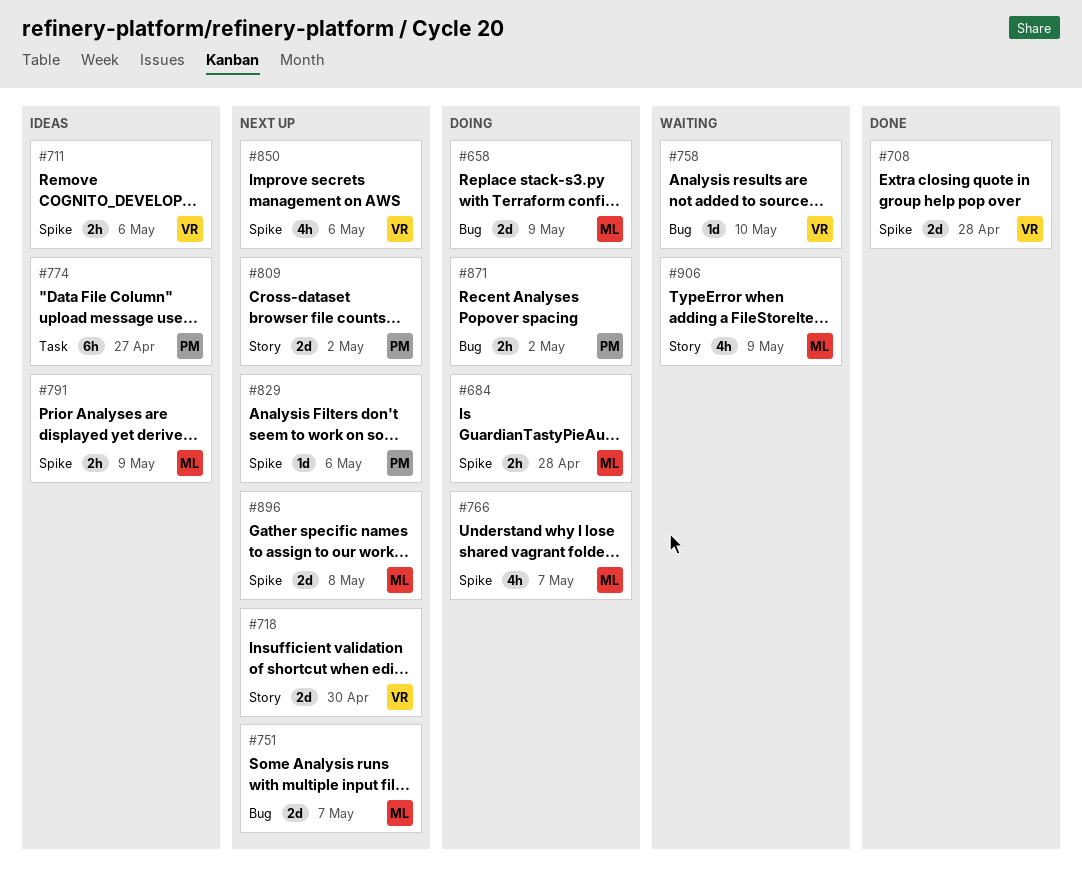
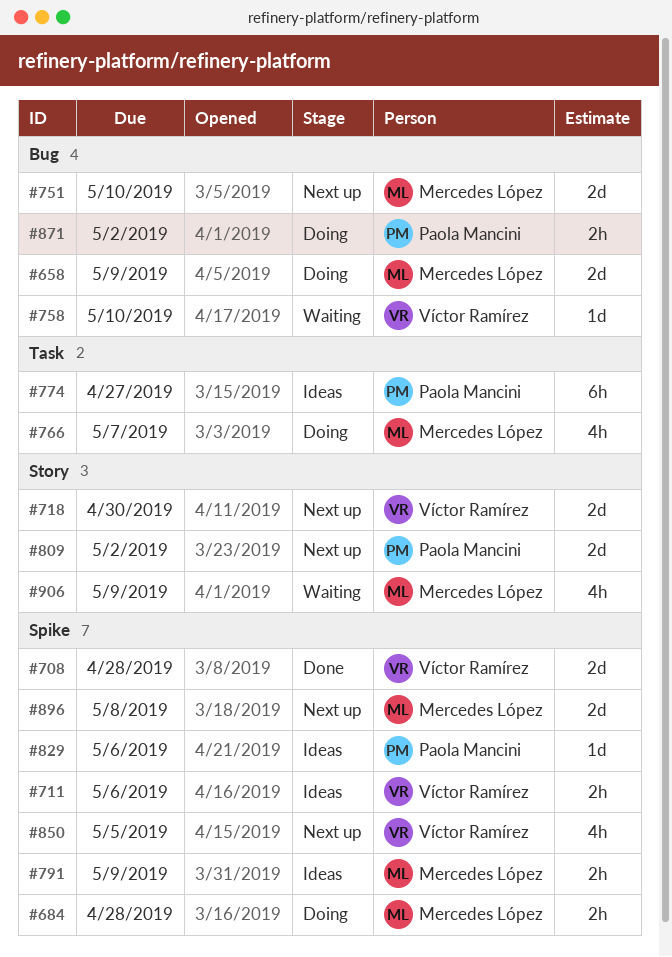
#751, due: May 7 -> May 10
#766, label: Spike -> Task
#829, status: Next up -> Ideas
#850, due: May 6 -> May 5

